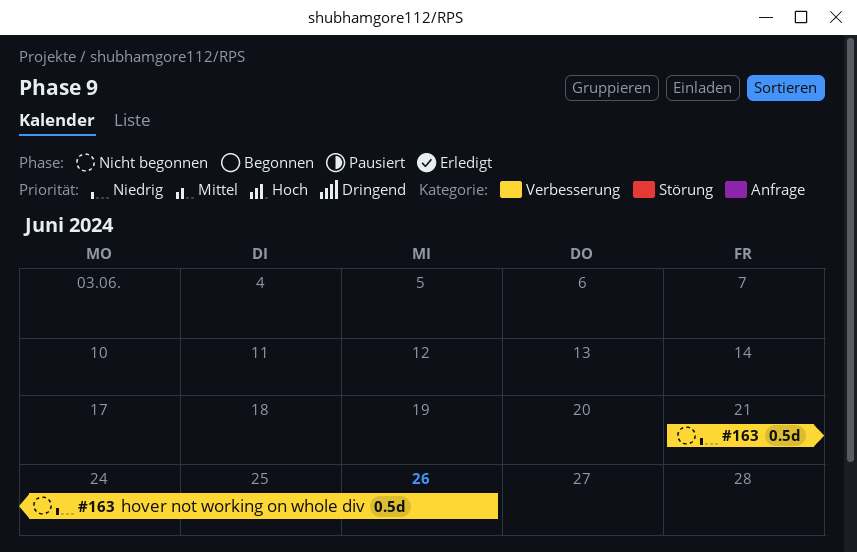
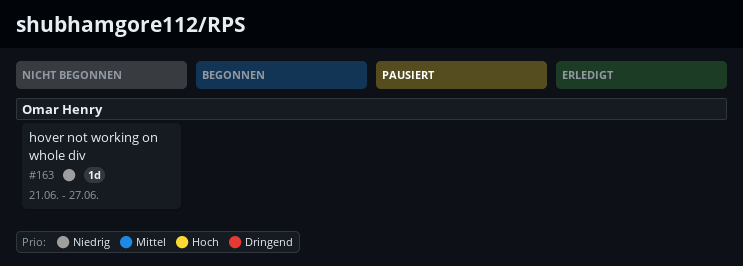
#163, estimate: 0.5d -> 1d
#163, due: Jun 26 -> Jun 27

